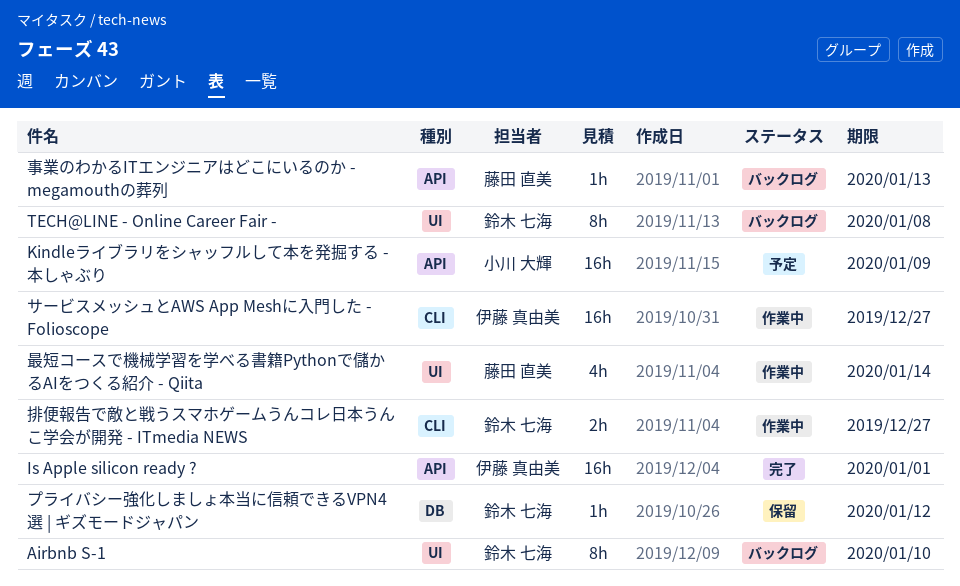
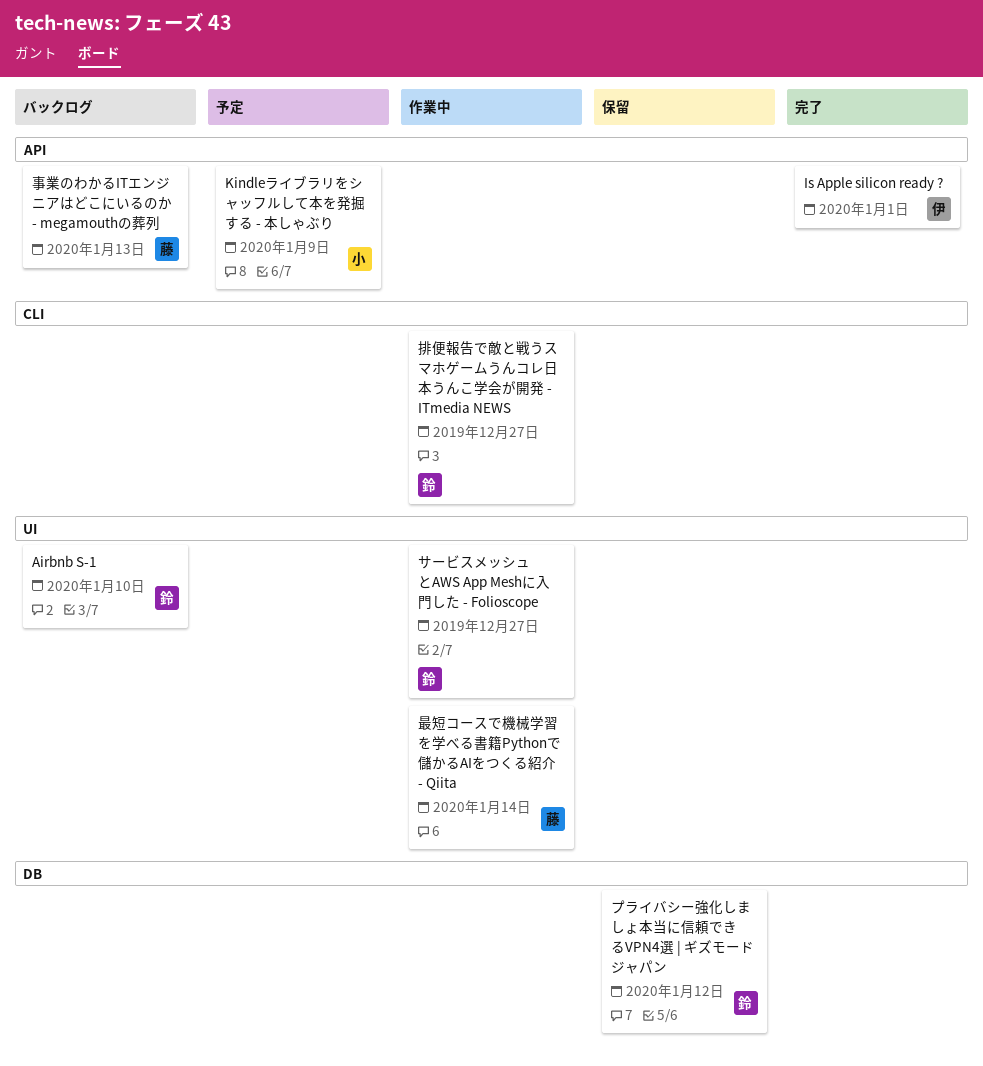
TECH@LINE - Online Career Fair -: present -> none
サービスメッシュとAWS App Meshに入門した - Folioscope, owner: 伊藤 真由美 -> 鈴木 七海
サービスメッシュとAWS App Meshに入門した - Folioscope, label: CLI -> UI

